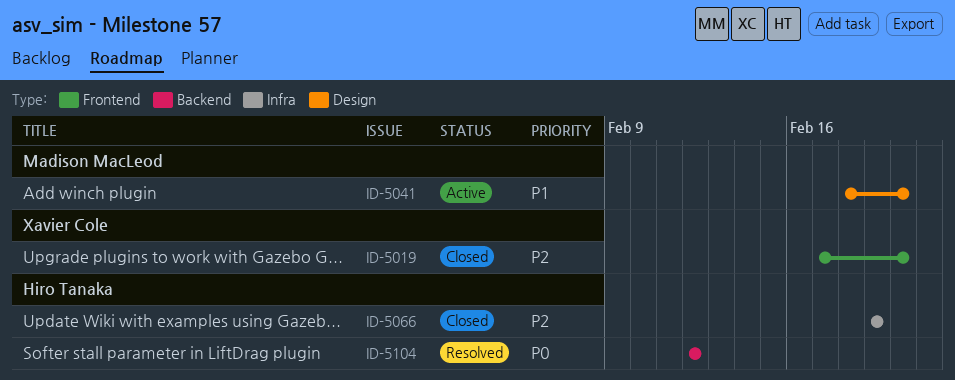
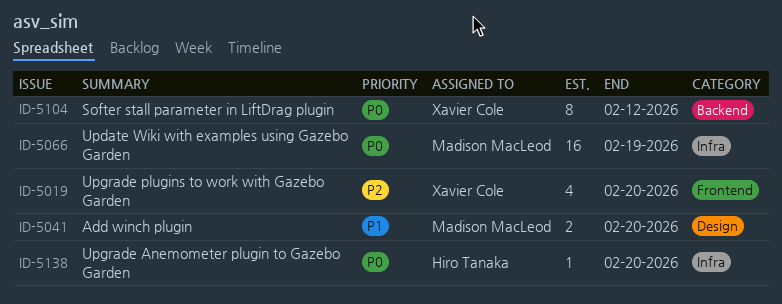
ID-5066, owner: Hiro Tanaka -> Madison MacLeod
ID-5066, priority: P2 -> P0
ID-5104, owner: Hiro Tanaka -> Xavier Cole
ID-5138: none -> present

